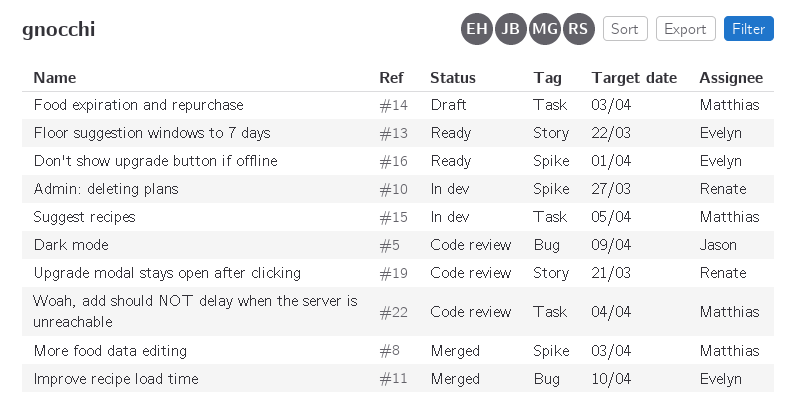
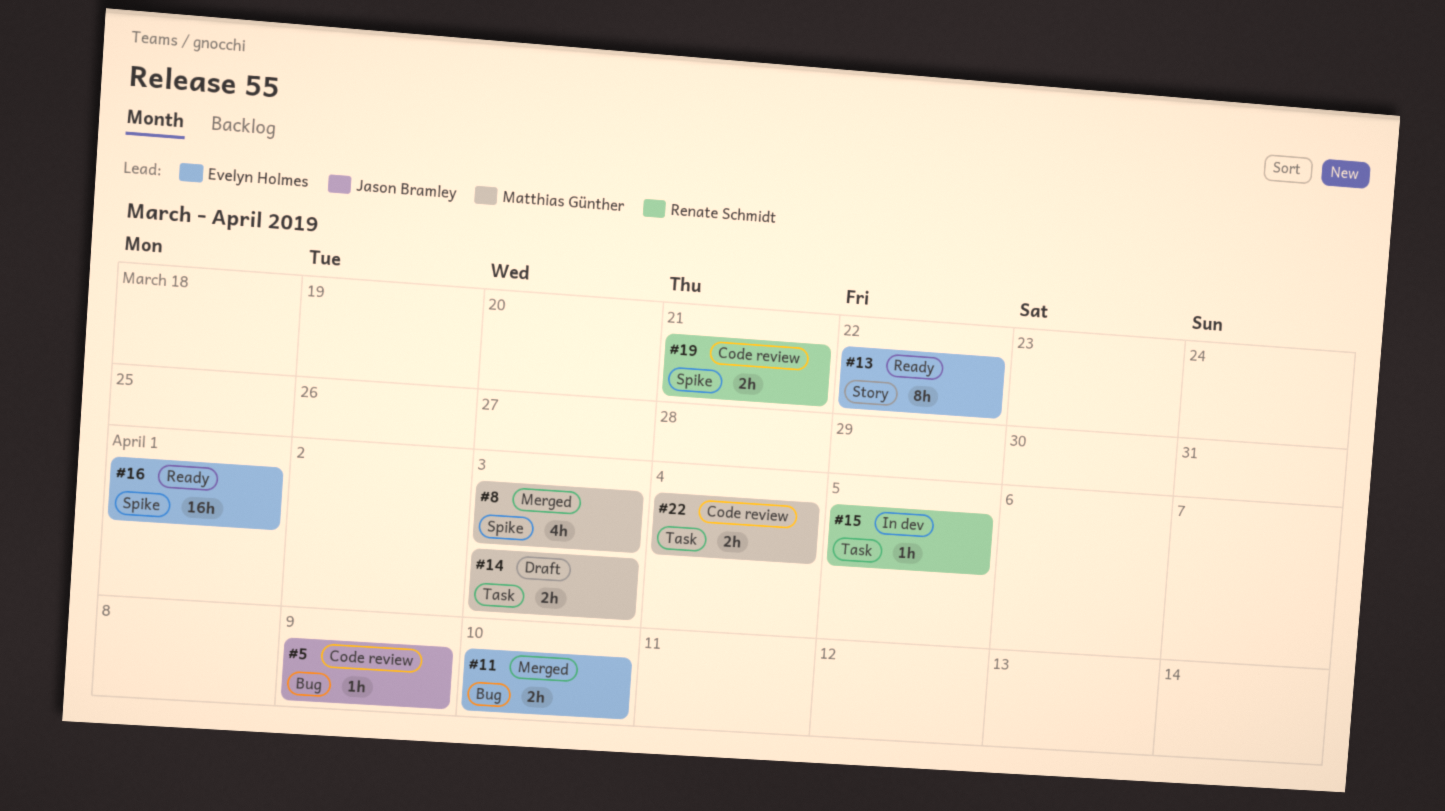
#10: present -> none
#15, owner: Matthias Günther -> Renate Schmidt
#19, label: Story -> Spike

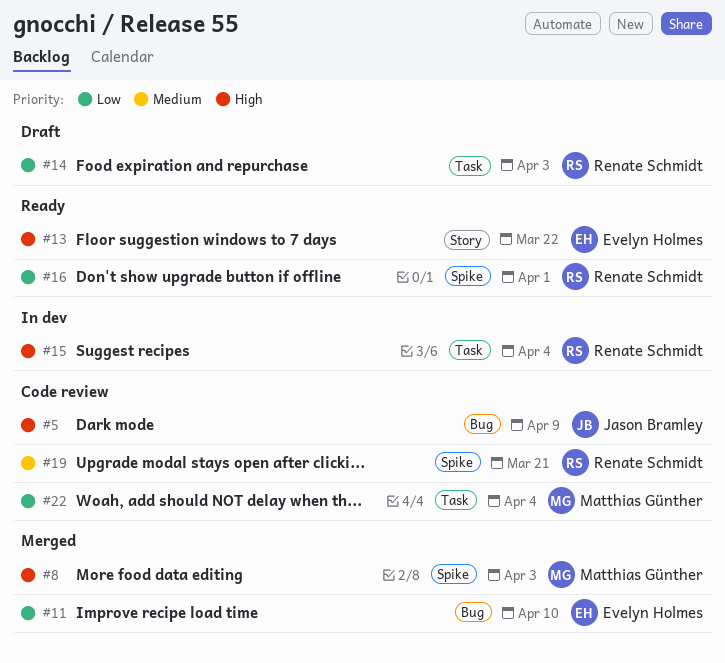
#14, owner: Matthias Günther -> Renate Schmidt
#15, due: Apr 5 -> Apr 4
#16, owner: Evelyn Holmes -> Renate Schmidt

